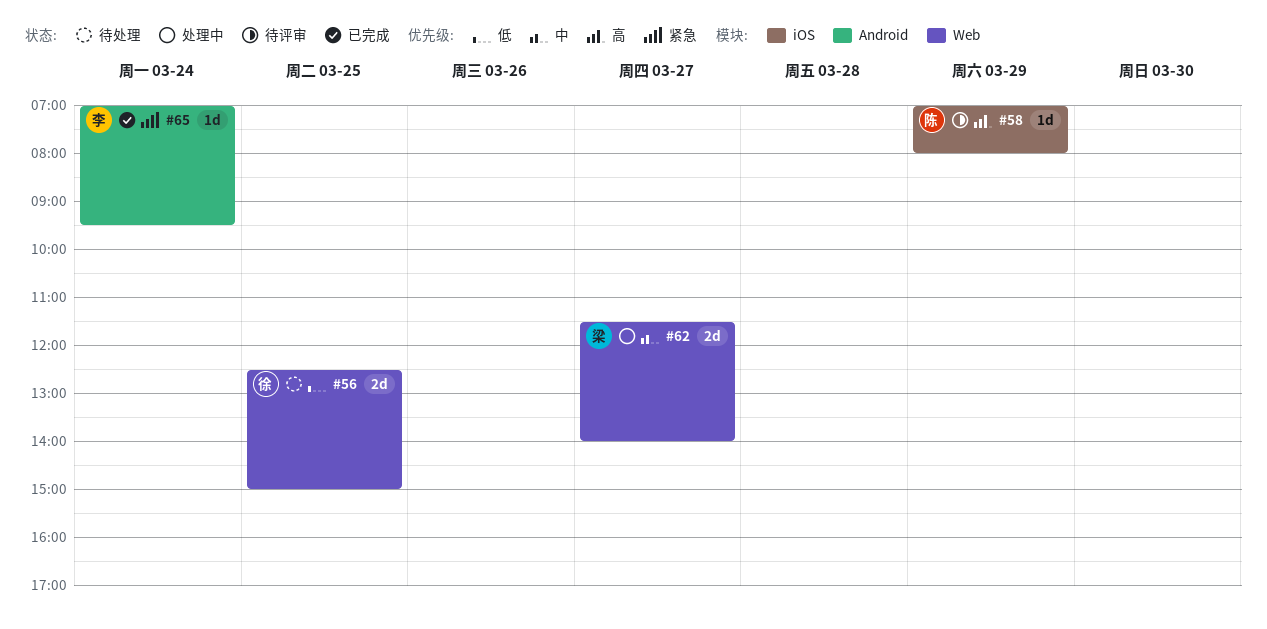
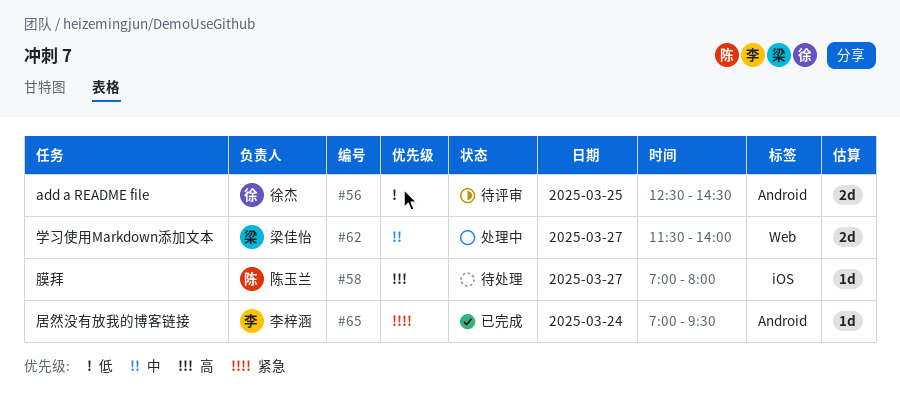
#56, status: 待处理 -> 待评审
#56, label: Web -> Android
#56, ends: 15:00 -> 14:30
#58, status: 待评审 -> 待处理
#58, day: Mar 29 -> Mar 27

